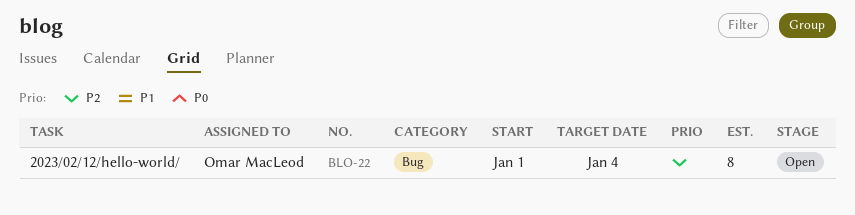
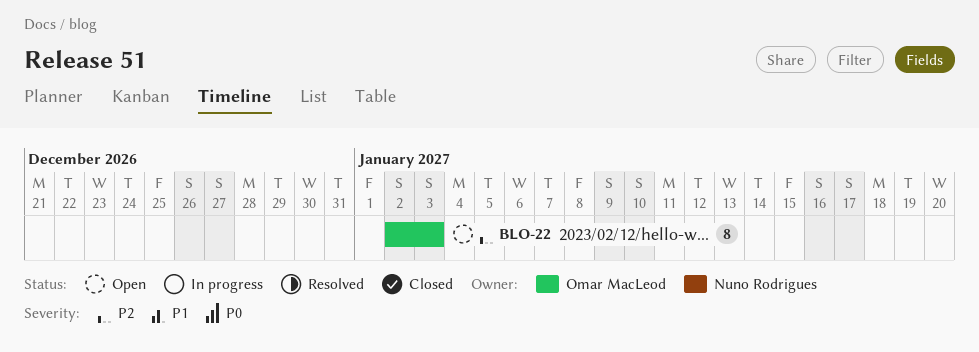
BLO-22, start: Jan 1 -> Jan 2
BLO-22, due: Jan 4 -> Jan 3

